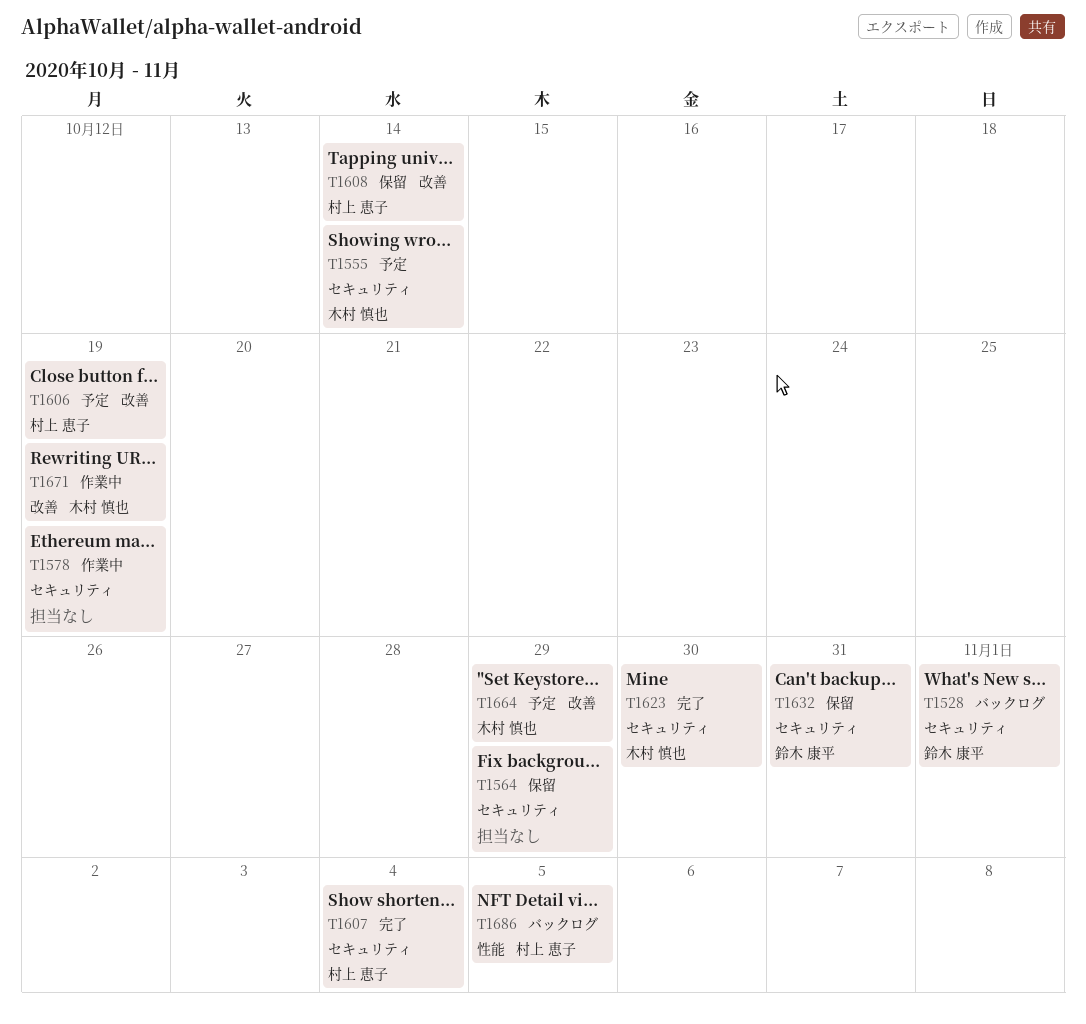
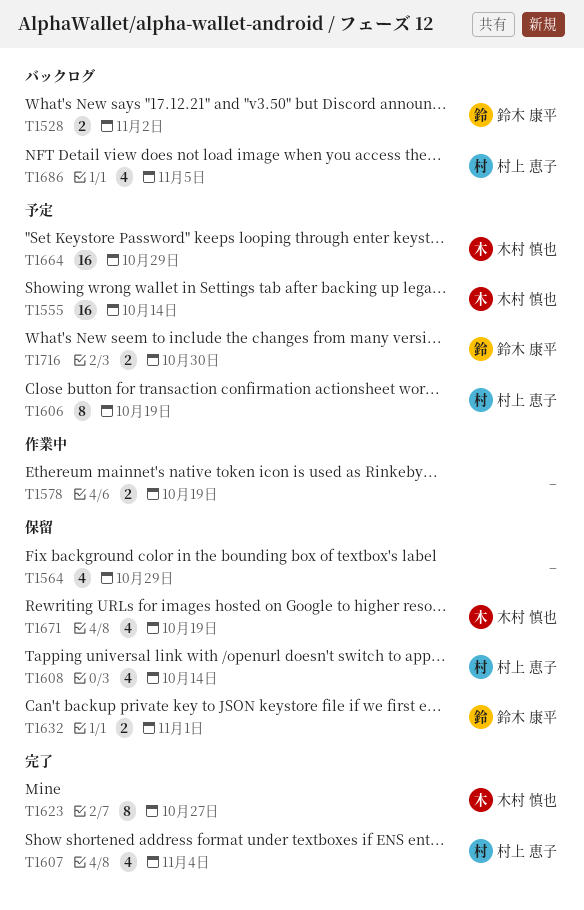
T1528, due: Nov 1 -> Nov 2
T1623, due: Oct 30 -> Oct 27
T1632, due: Oct 31 -> Nov 1
T1671, status: 作業中 -> 保留
T1716: none -> present

